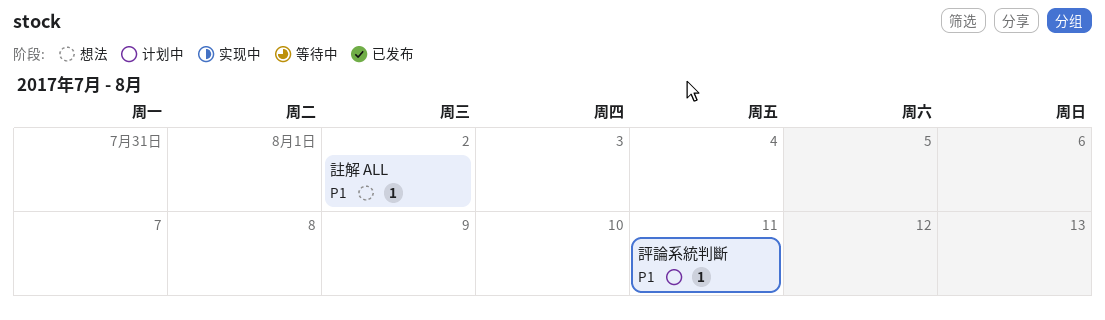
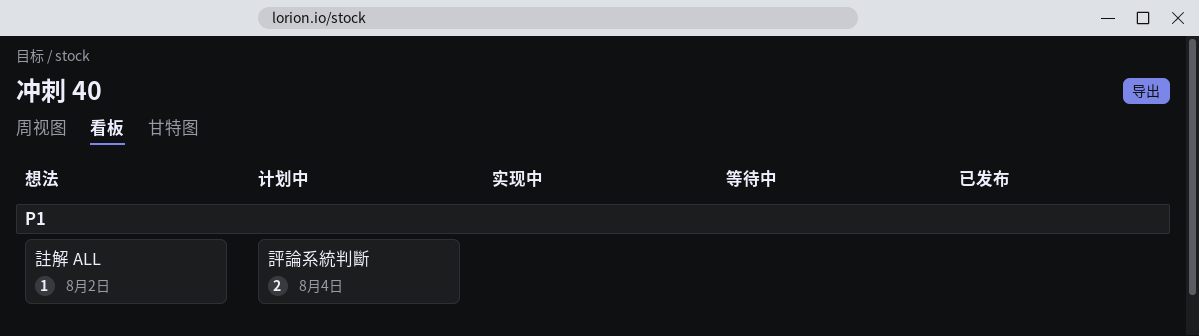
評論系統判斷, estimate: 1 -> 2
評論系統判斷, due: Aug 11 -> Aug 4

